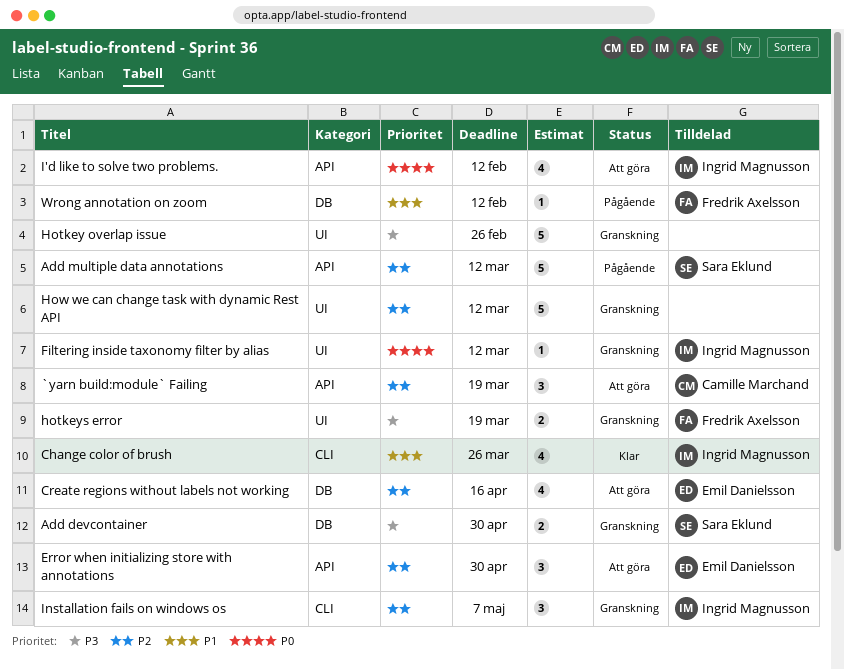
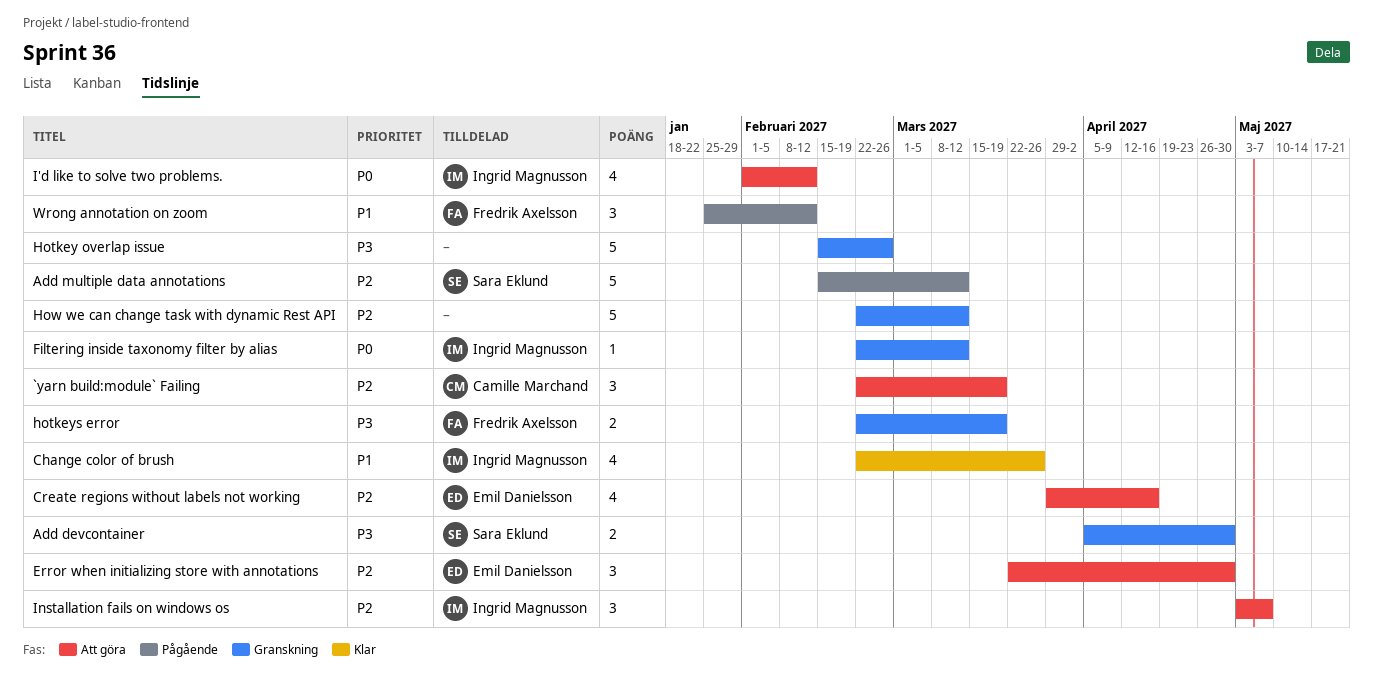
Installation fails on windows os, status: Granskning -> Att göra
Wrong annotation on zoom, estimate: 1 -> 3

